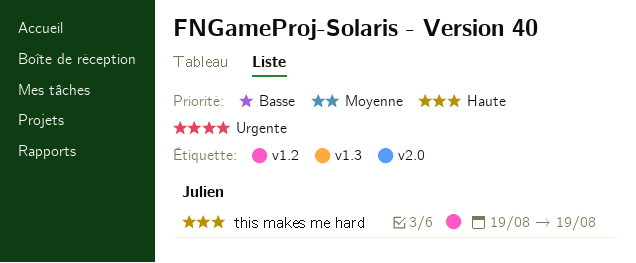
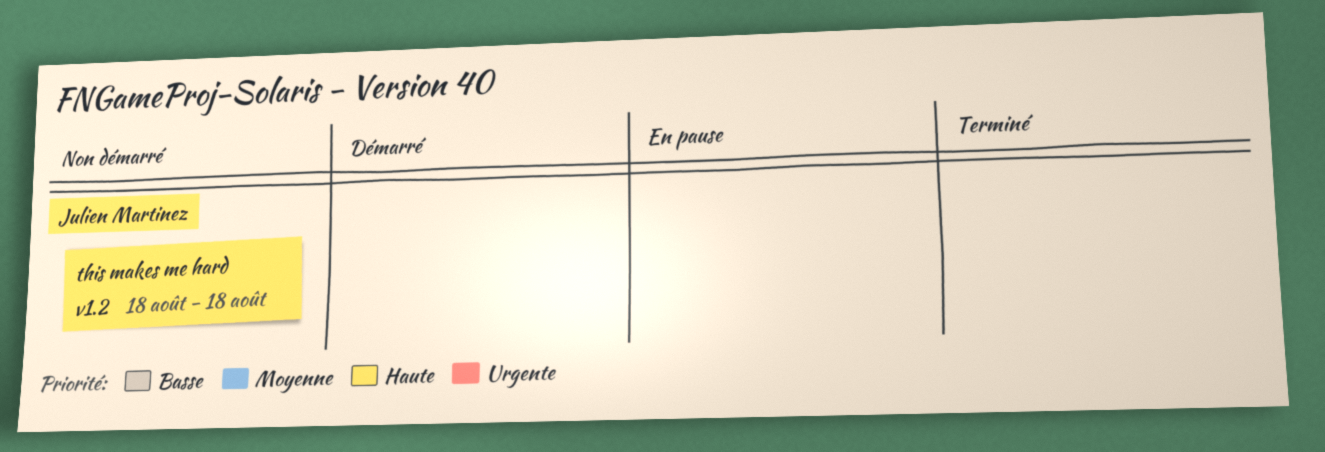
this makes me hard, start: Aug 19 -> Aug 18
this makes me hard, due: Aug 19 -> Aug 18

